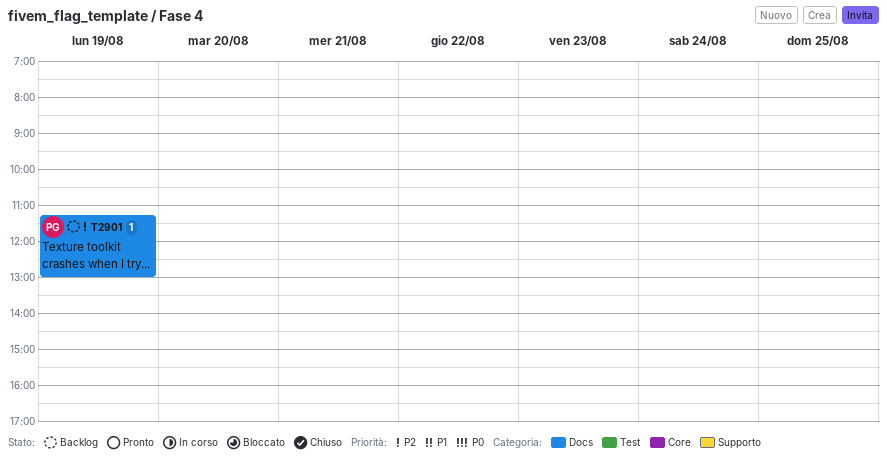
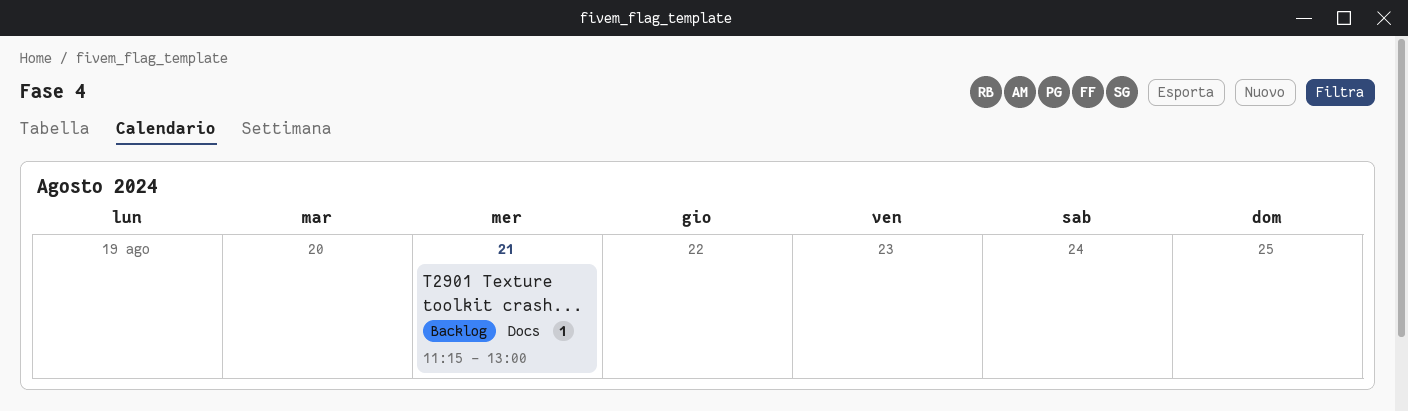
T2901, day: Aug 19 -> Aug 21

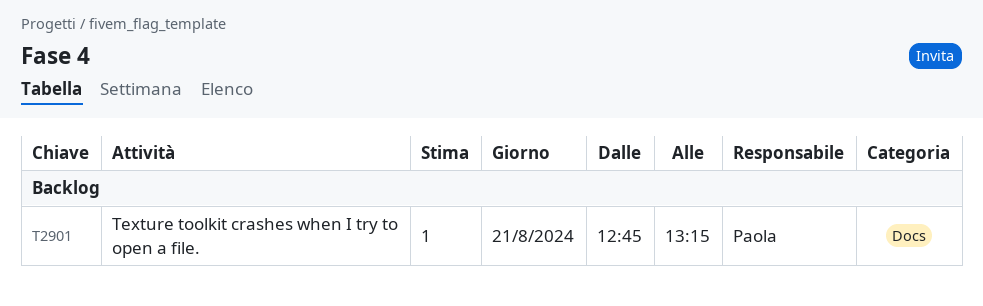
T2901, begins: 11:15 -> 12:45
T2901, ends: 13:00 -> 13:15

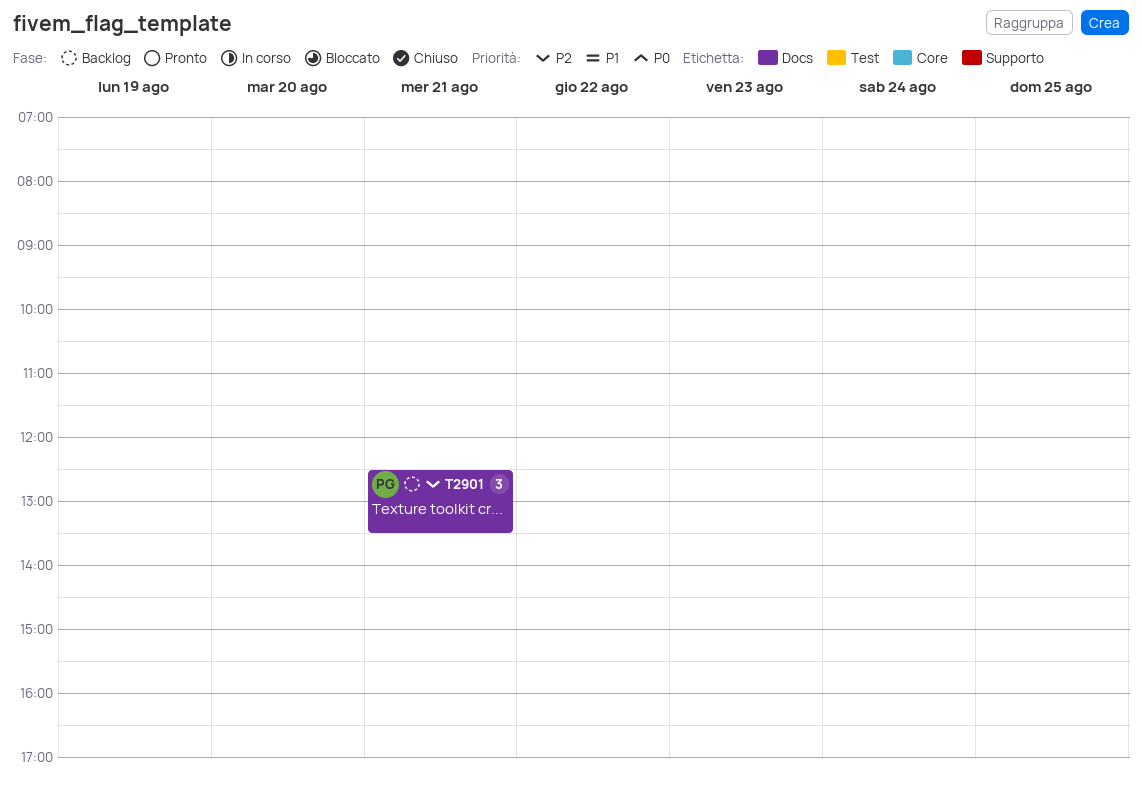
T2901, estimate: 1 -> 3
T2901, begins: 12:45 -> 12:30
T2901, ends: 13:15 -> 13:30

